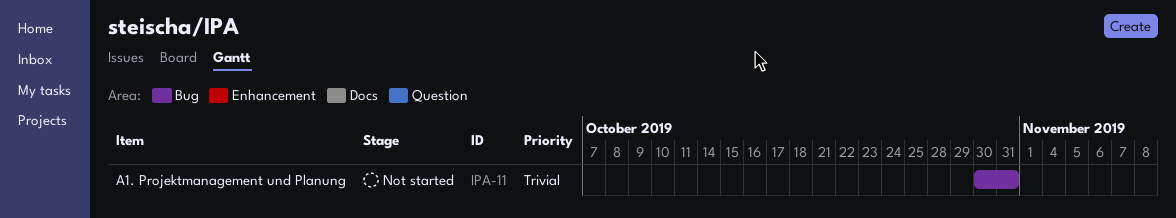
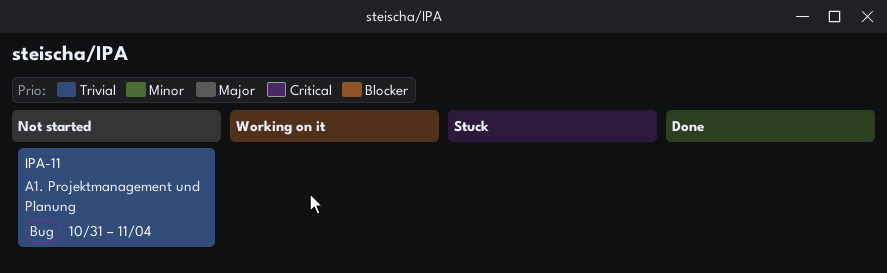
IPA-11, start: Oct 30 -> Oct 31
IPA-11, due: Oct 31 -> Nov 4

